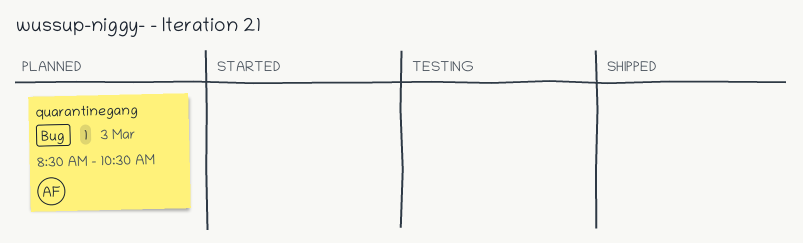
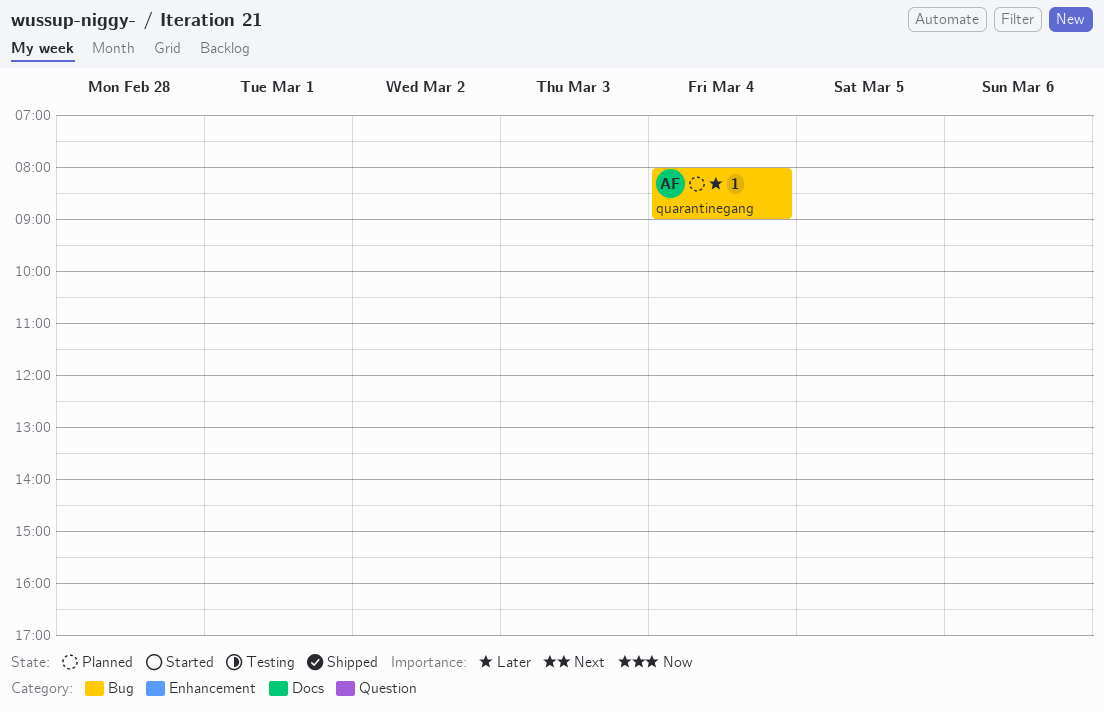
quarantinegang, day: Mar 3 -> Mar 4
quarantinegang, begins: 08:30 -> 08:00
quarantinegang, ends: 10:30 -> 09:00

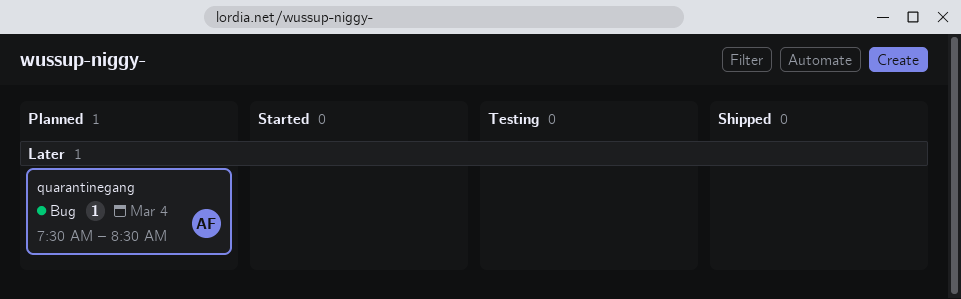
quarantinegang, begins: 08:00 -> 07:30
quarantinegang, ends: 09:00 -> 08:30

